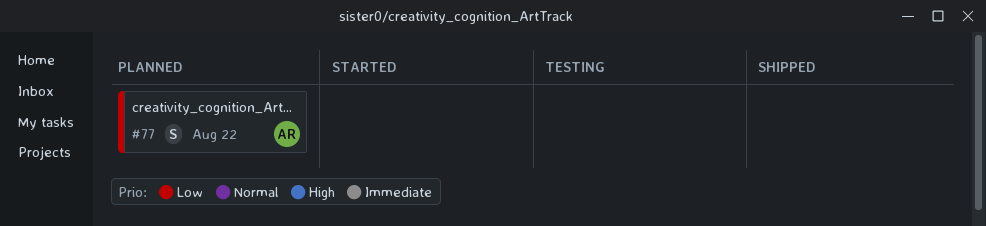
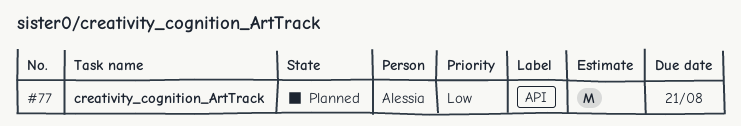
#77, estimate: S -> M
#77, due: Aug 22 -> Aug 21

